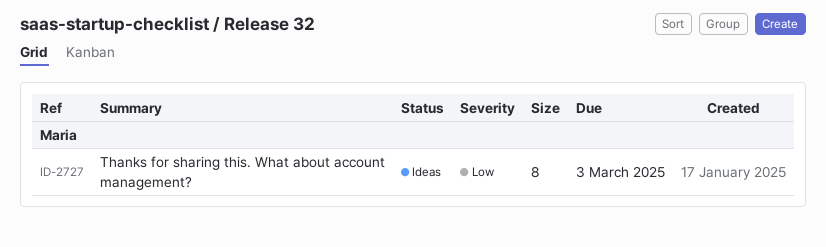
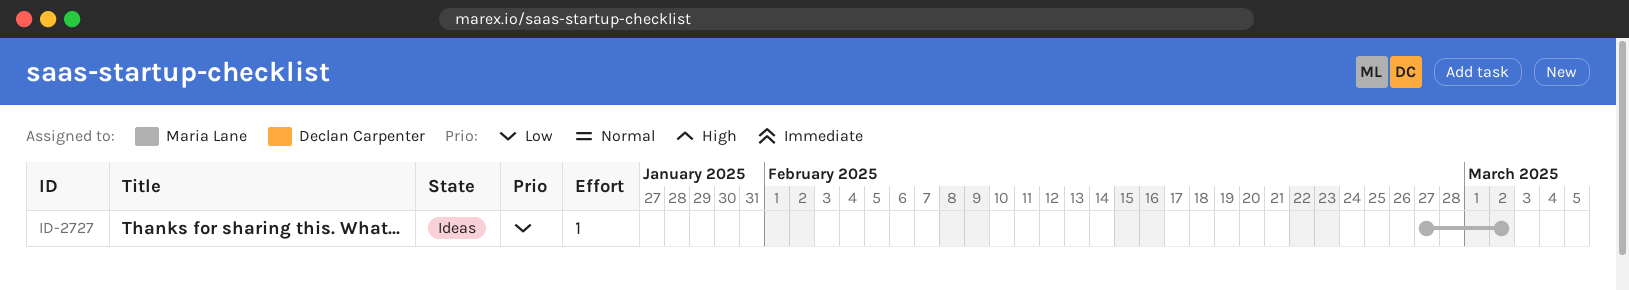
ID-2727, estimate: 8 -> 1
ID-2727, due: Mar 3 -> Mar 2

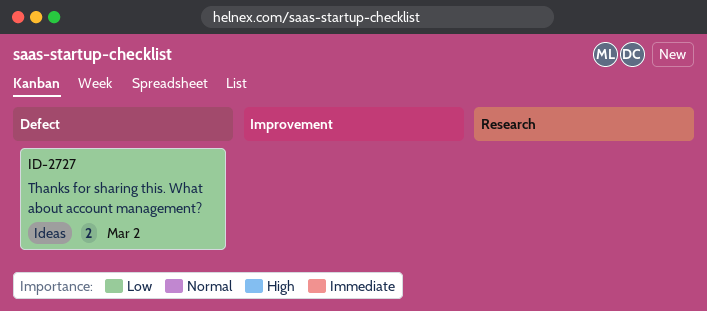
ID-2727, estimate: 1 -> 2

